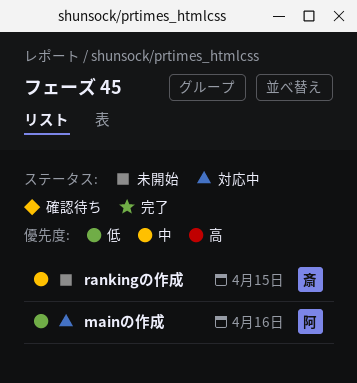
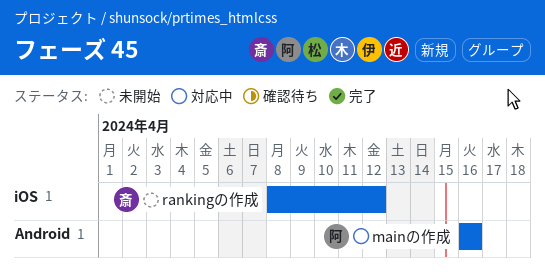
rankingの作成, due: Apr 15 -> Apr 12

